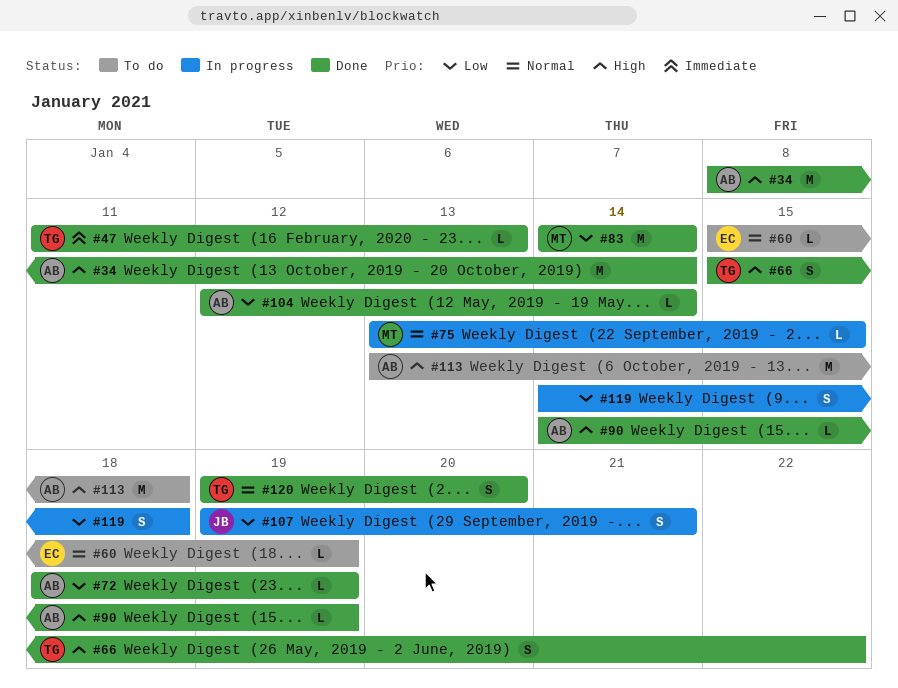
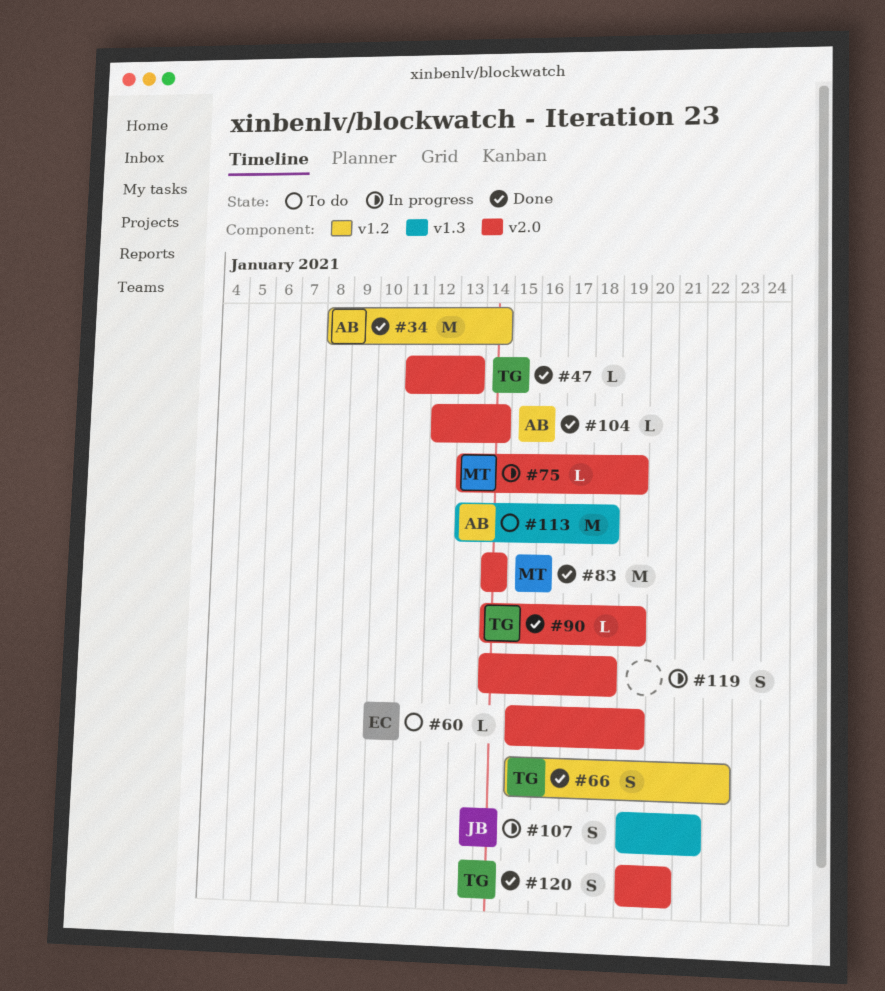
#72: present -> none
#75, due: Jan 15 -> Jan 19
#90, owner: AB -> TG

